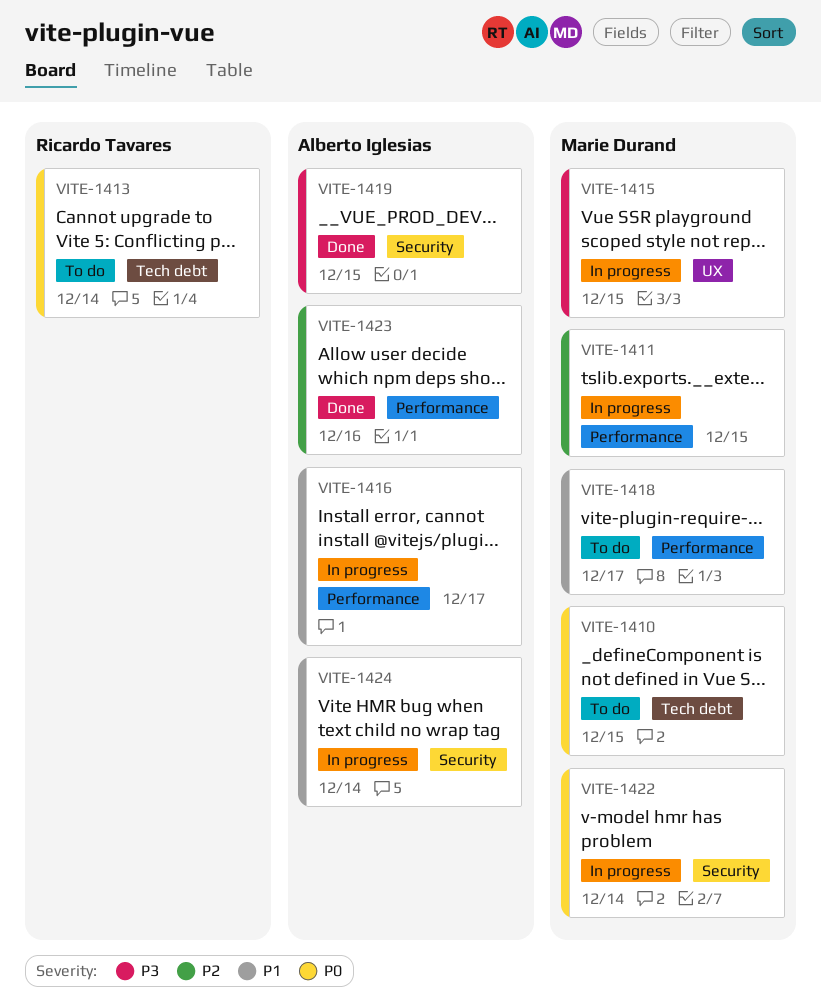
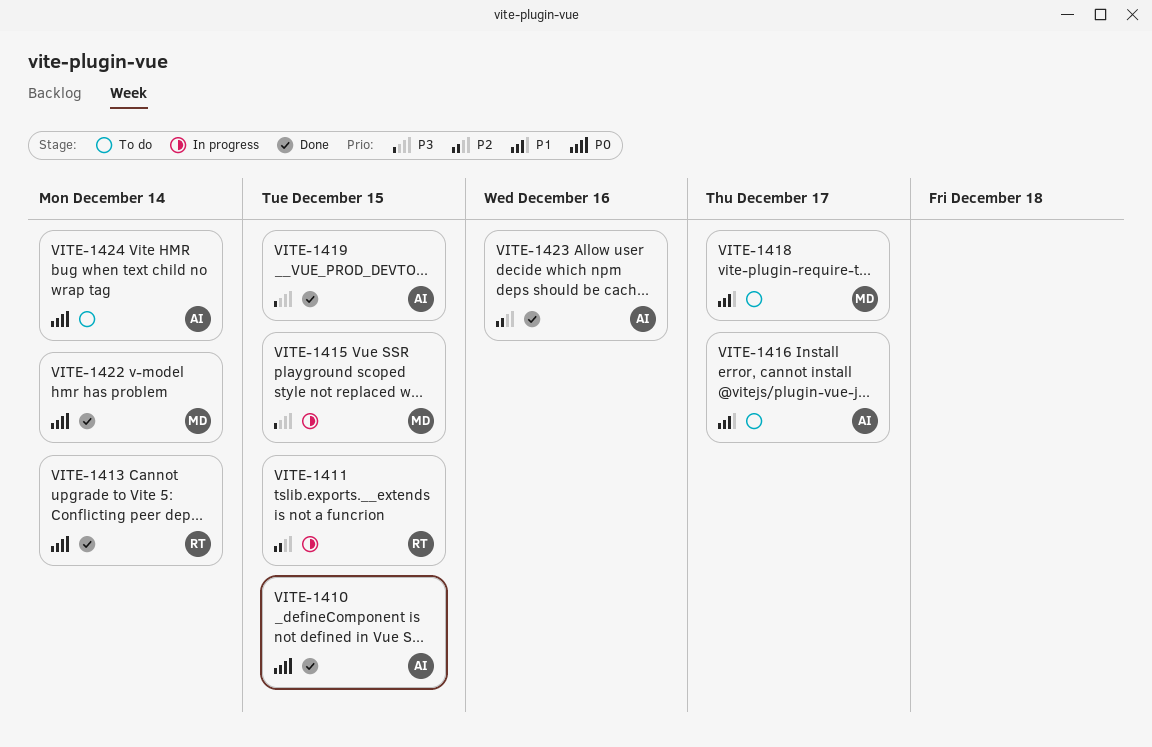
VITE-1410, status: To do -> Done
VITE-1410, owner: Marie Durand -> Alberto Iglesias
VITE-1411, owner: Marie Durand -> Ricardo Tavares
VITE-1413, status: To do -> Done
VITE-1416, status: In progress -> To do
VITE-1422, status: In progress -> Done
VITE-1424, status: In progress -> To do
VITE-1424, priority: P1 -> P0

